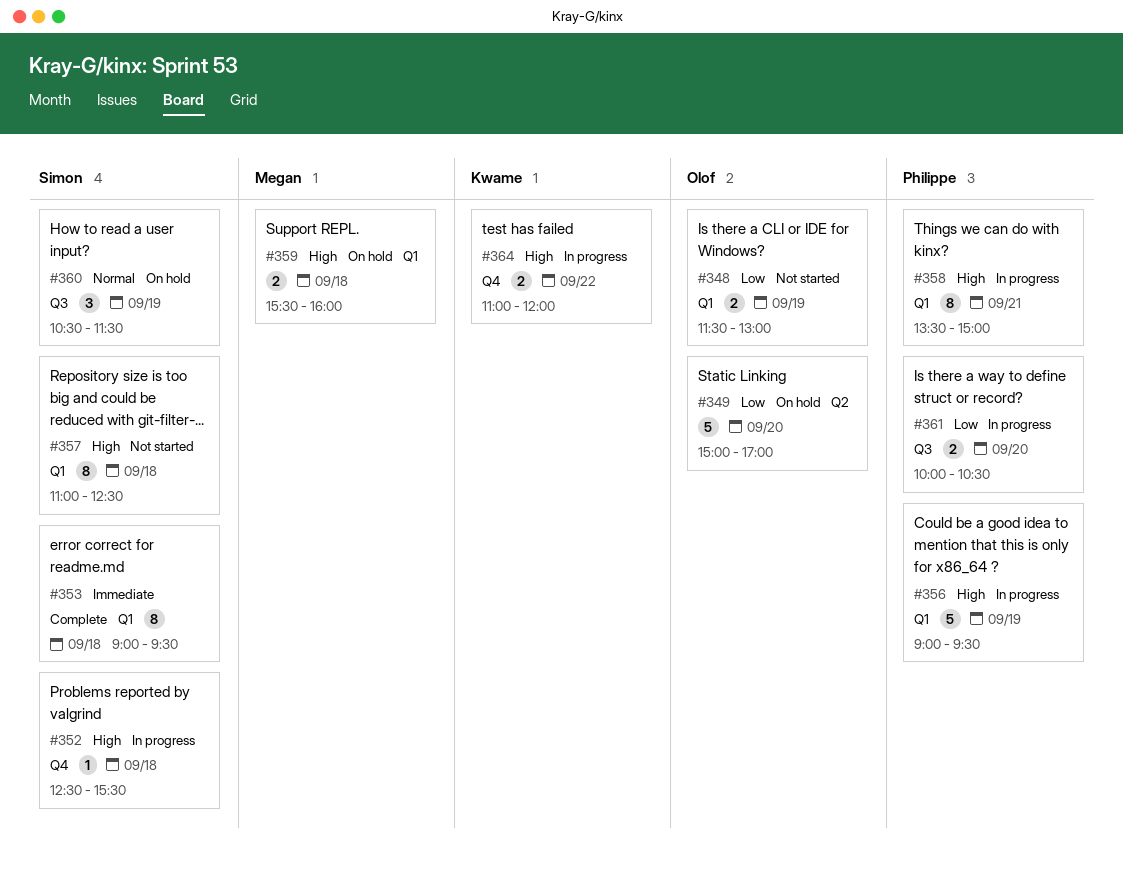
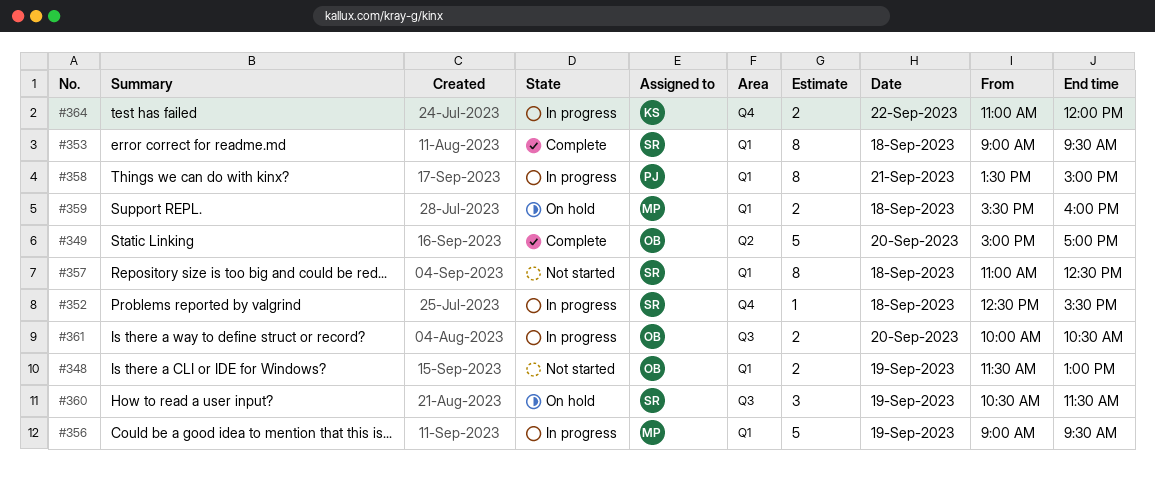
#349, status: On hold -> Complete
#356, owner: Philippe -> Megan
#361, owner: Philippe -> Olof

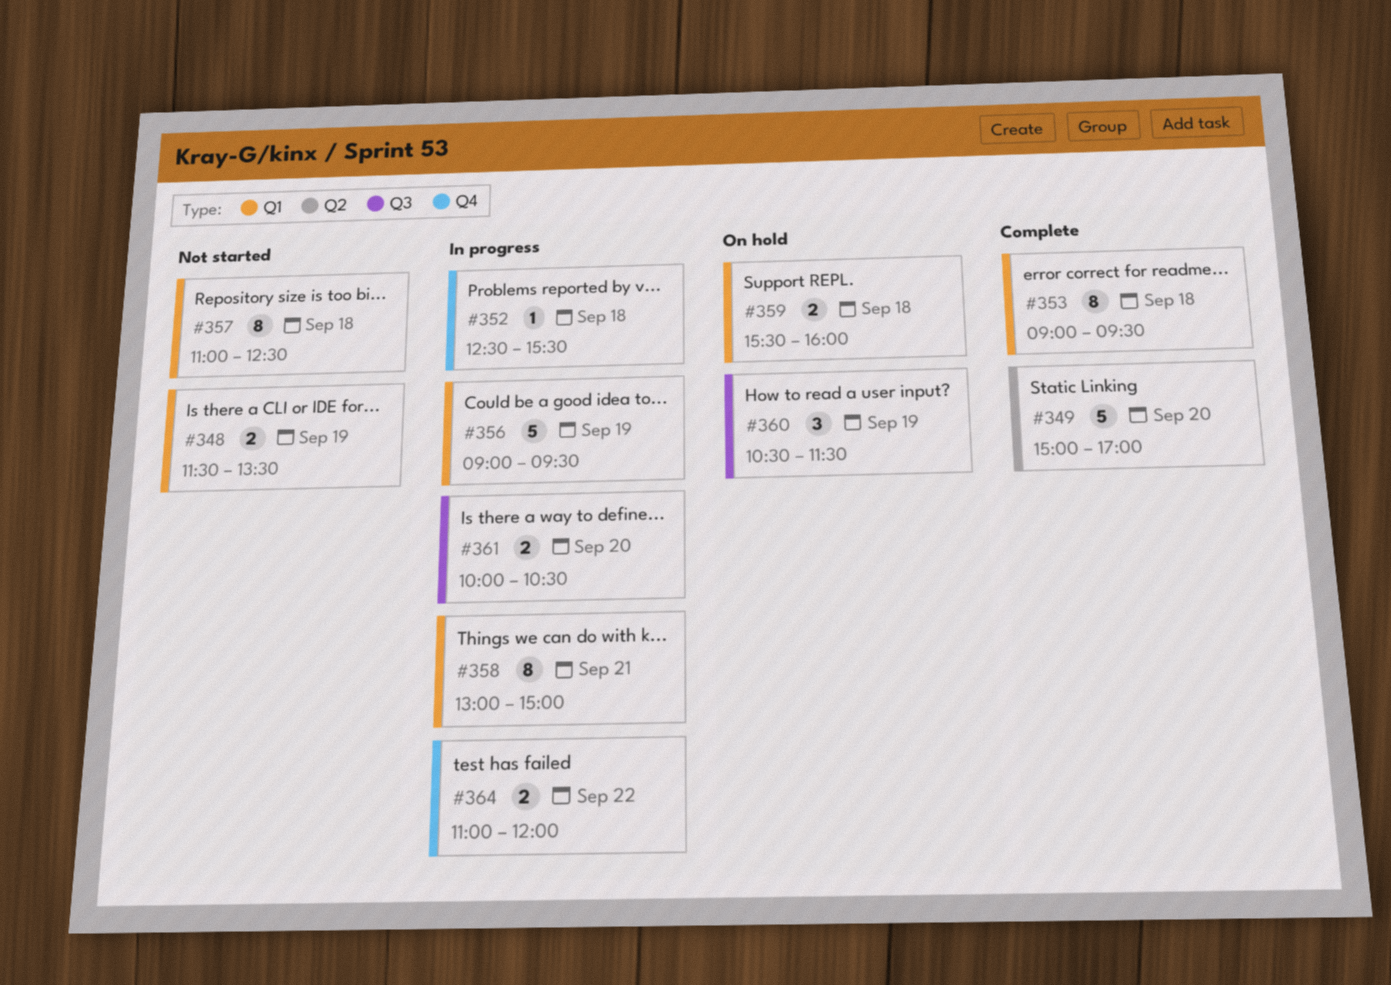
#348, ends: 13:00 -> 13:30
#358, begins: 13:30 -> 13:00

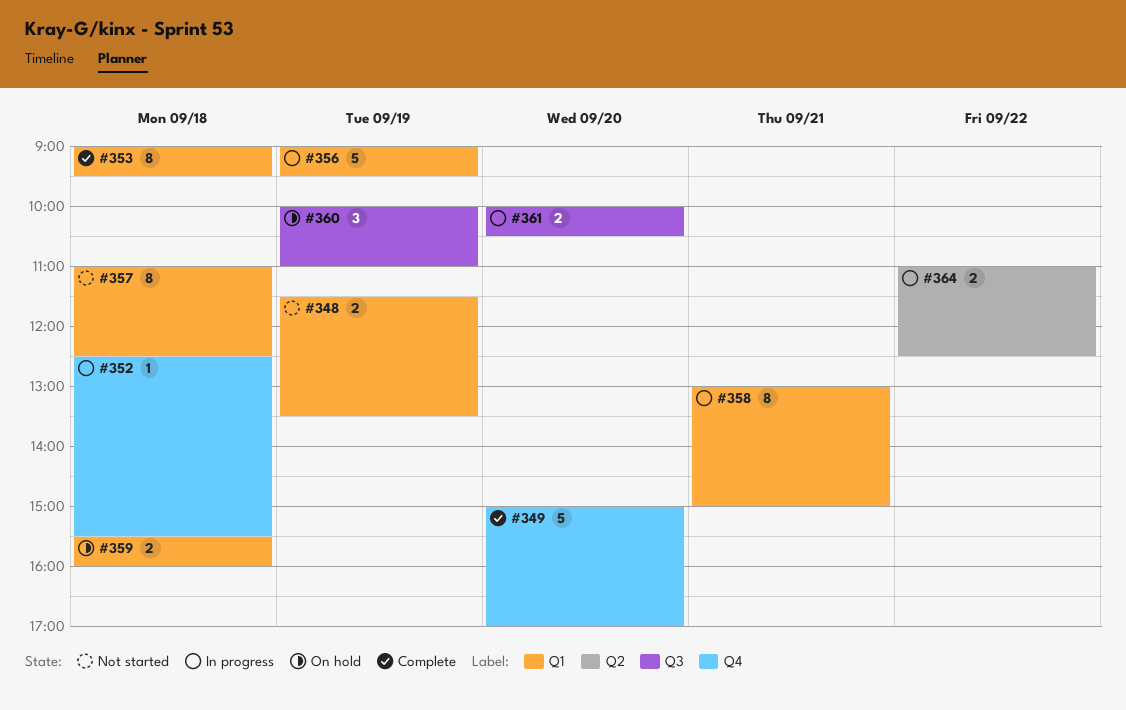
#349, label: Q2 -> Q4
#360, begins: 10:30 -> 10:00
#360, ends: 11:30 -> 11:00
#364, label: Q4 -> Q2
#364, ends: 12:00 -> 12:30

